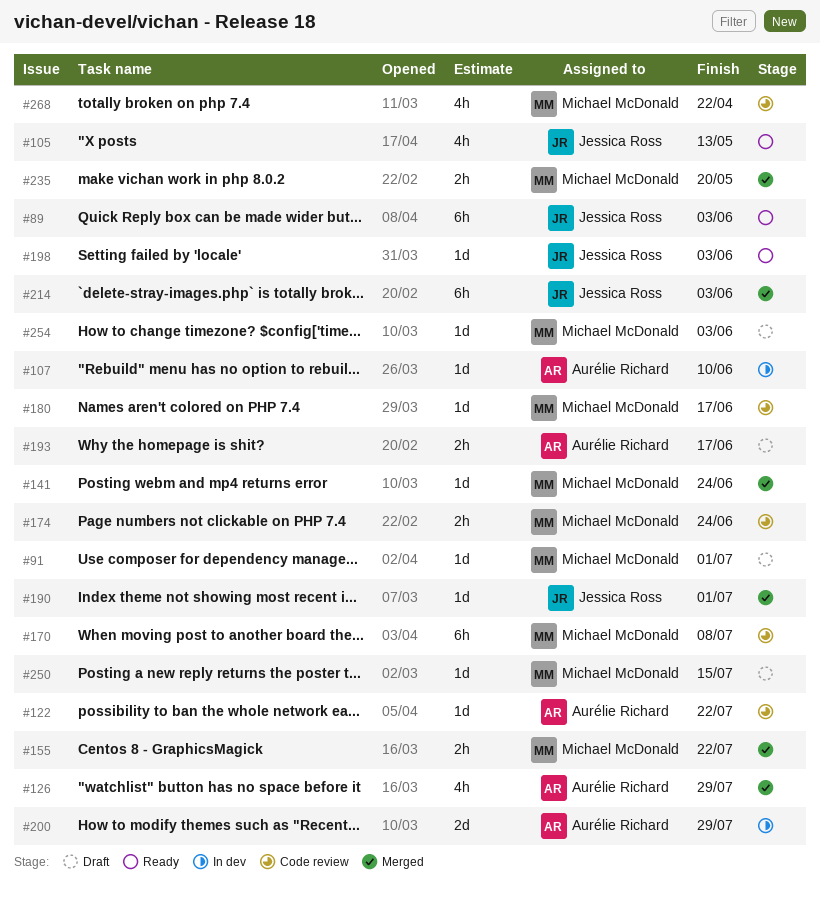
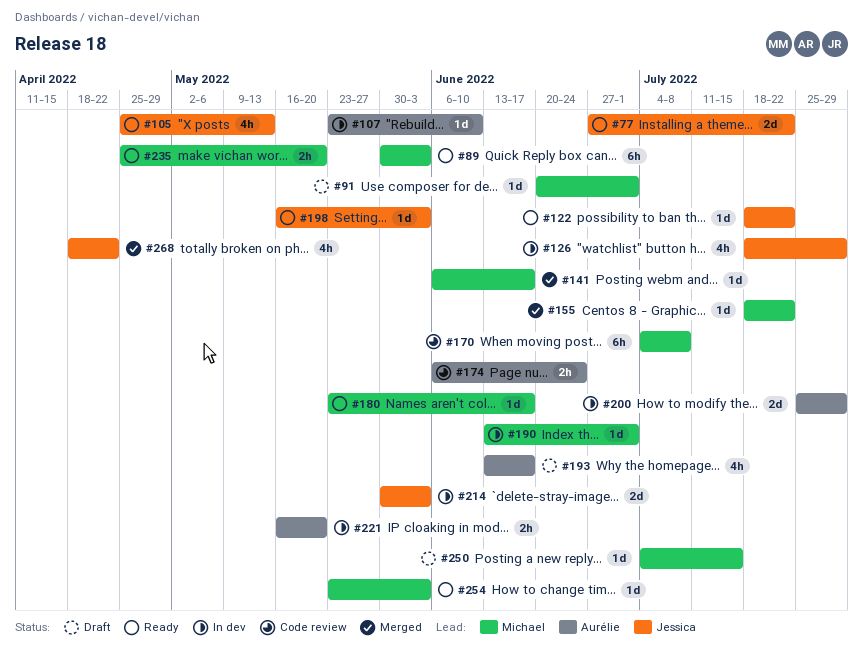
#77: none -> present
#89, owner: Jessica Ross -> Michael McDonald
#122, status: Code review -> Ready
#122, owner: Aurélie Richard -> Jessica Ross
#126, status: Merged -> In dev
#126, owner: Aurélie Richard -> Jessica Ross
#141, due: Jun 24 -> Jun 17
#155, estimate: 2h -> 1d
#174, owner: Michael McDonald -> Aurélie Richard
#180, status: Code review -> Ready
#190, status: Merged -> In dev
#190, owner: Jessica Ross -> Michael McDonald
#193, estimate: 2h -> 4h
#214, status: Merged -> In dev
#214, estimate: 6h -> 2d
#221: none -> present
#235, status: Merged -> Ready
#254, status: Draft -> Ready
#268, status: Code review -> Merged
#268, owner: Michael McDonald -> Jessica Ross

